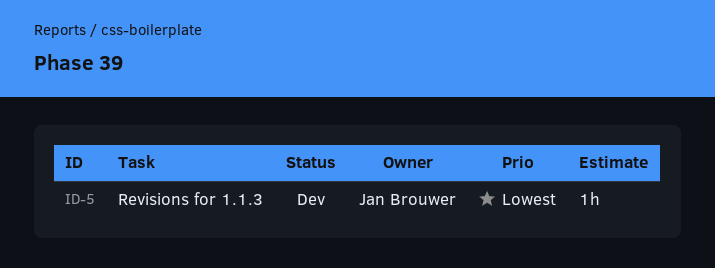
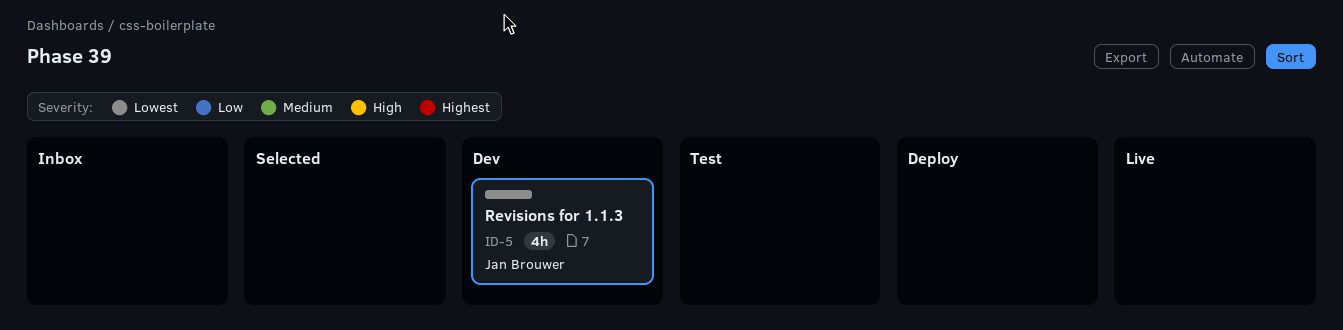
ID-5, estimate: 1h -> 4h

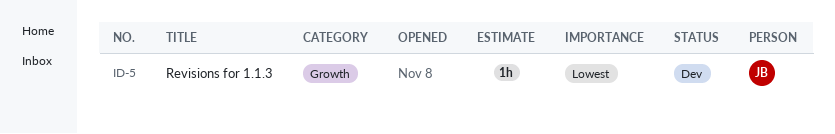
ID-5, estimate: 4h -> 1h

